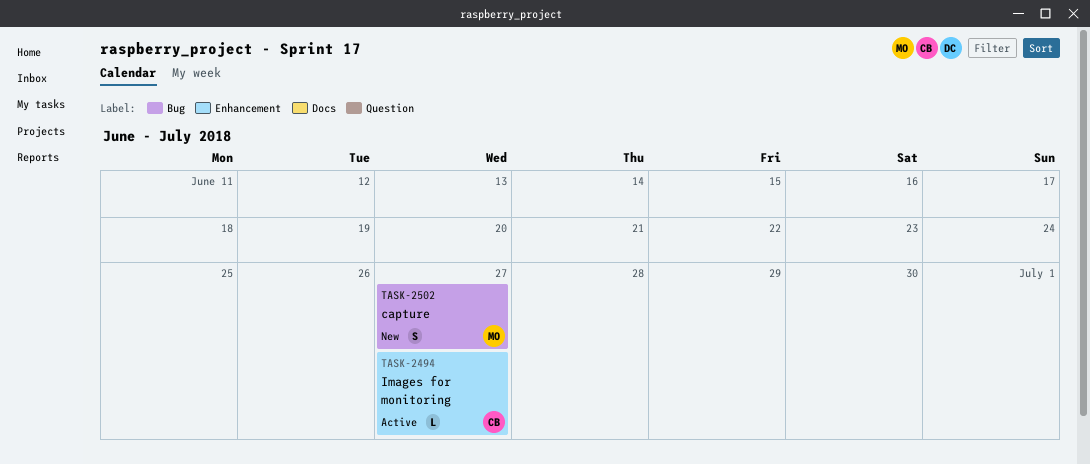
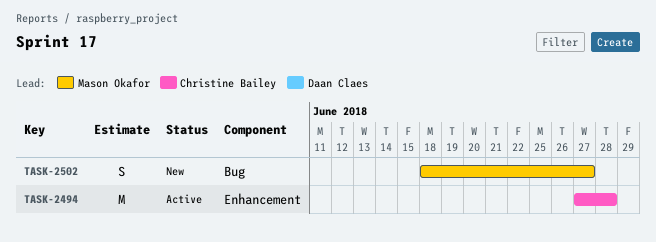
TASK-2494, estimate: L -> M
TASK-2494, due: Jun 27 -> Jun 28

